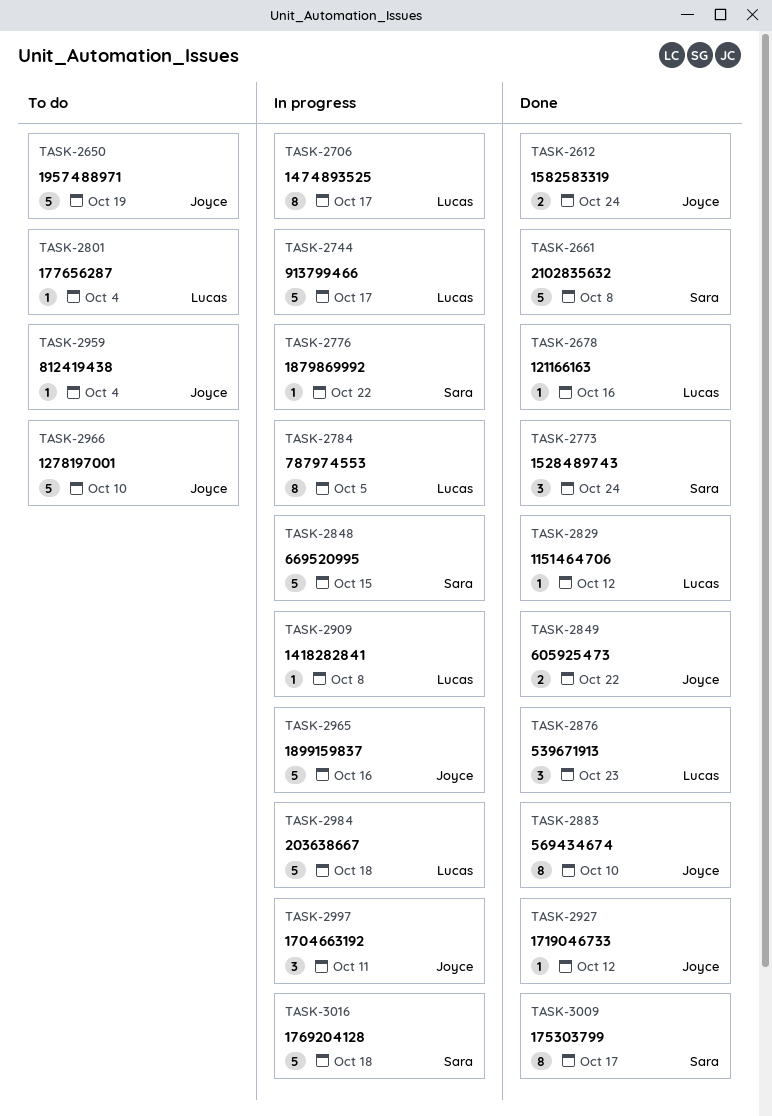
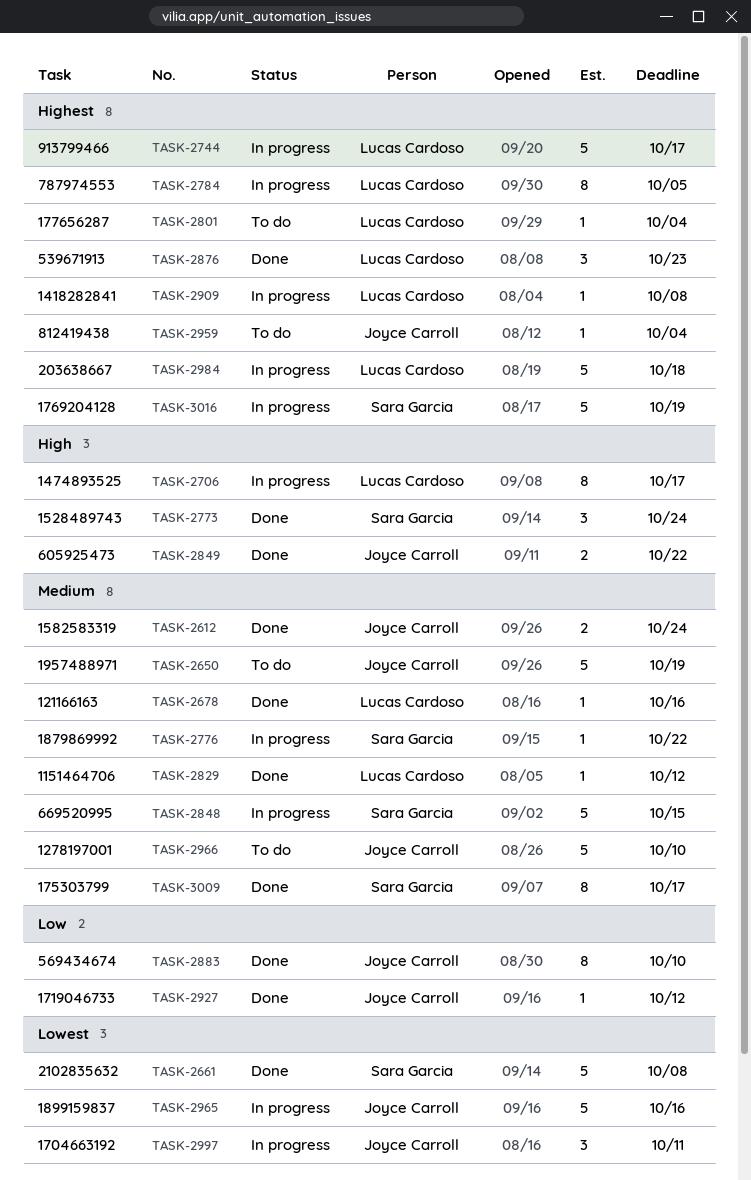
TASK-3016, due: Oct 18 -> Oct 19

